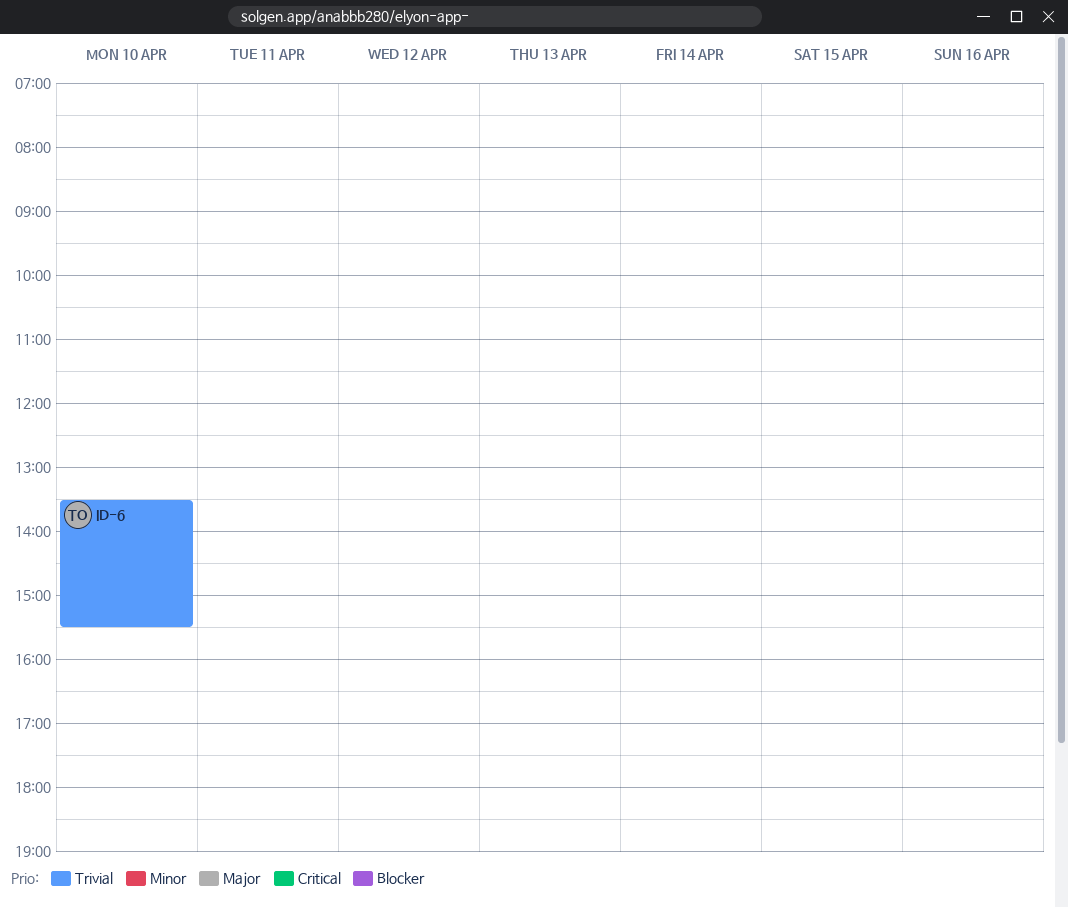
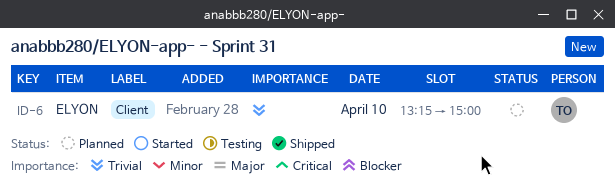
ID-6, begins: 13:30 -> 13:15
ID-6, ends: 15:30 -> 15:00

